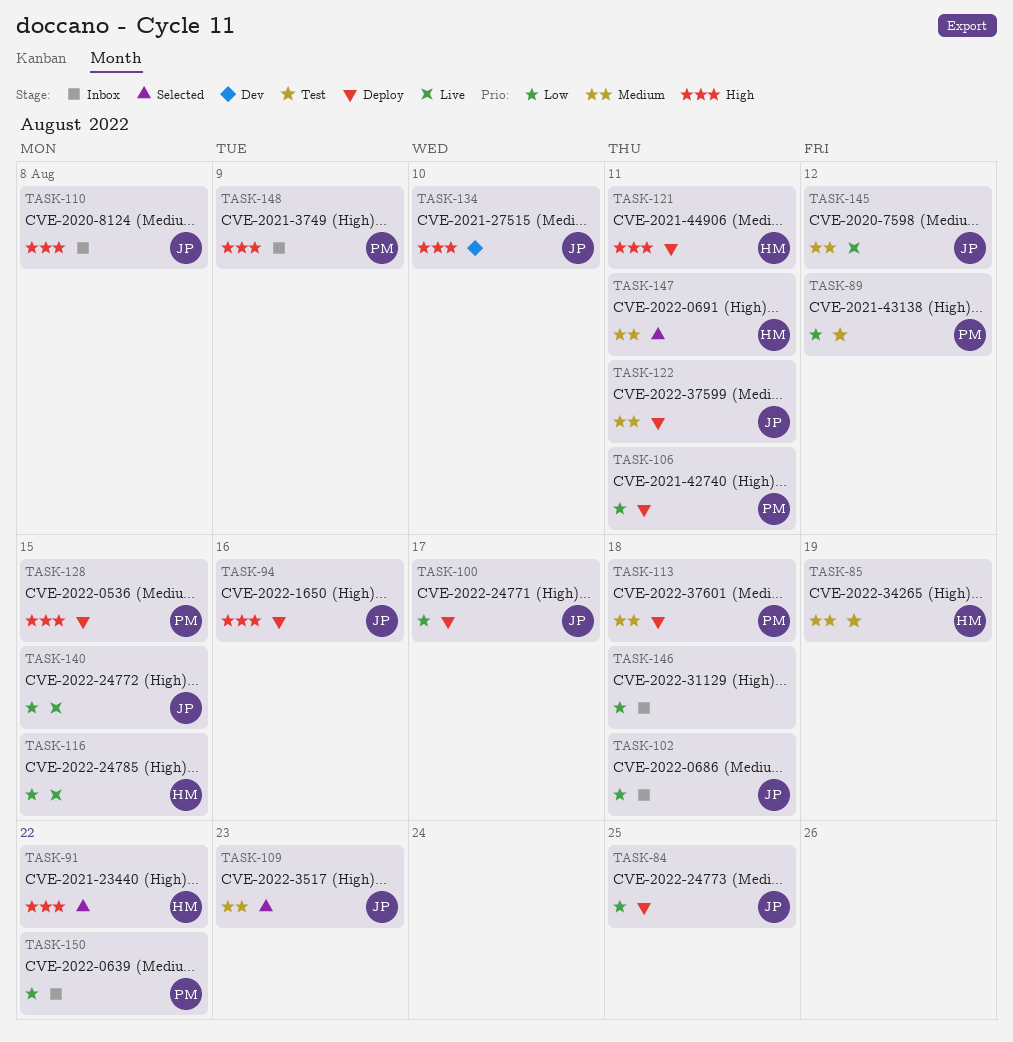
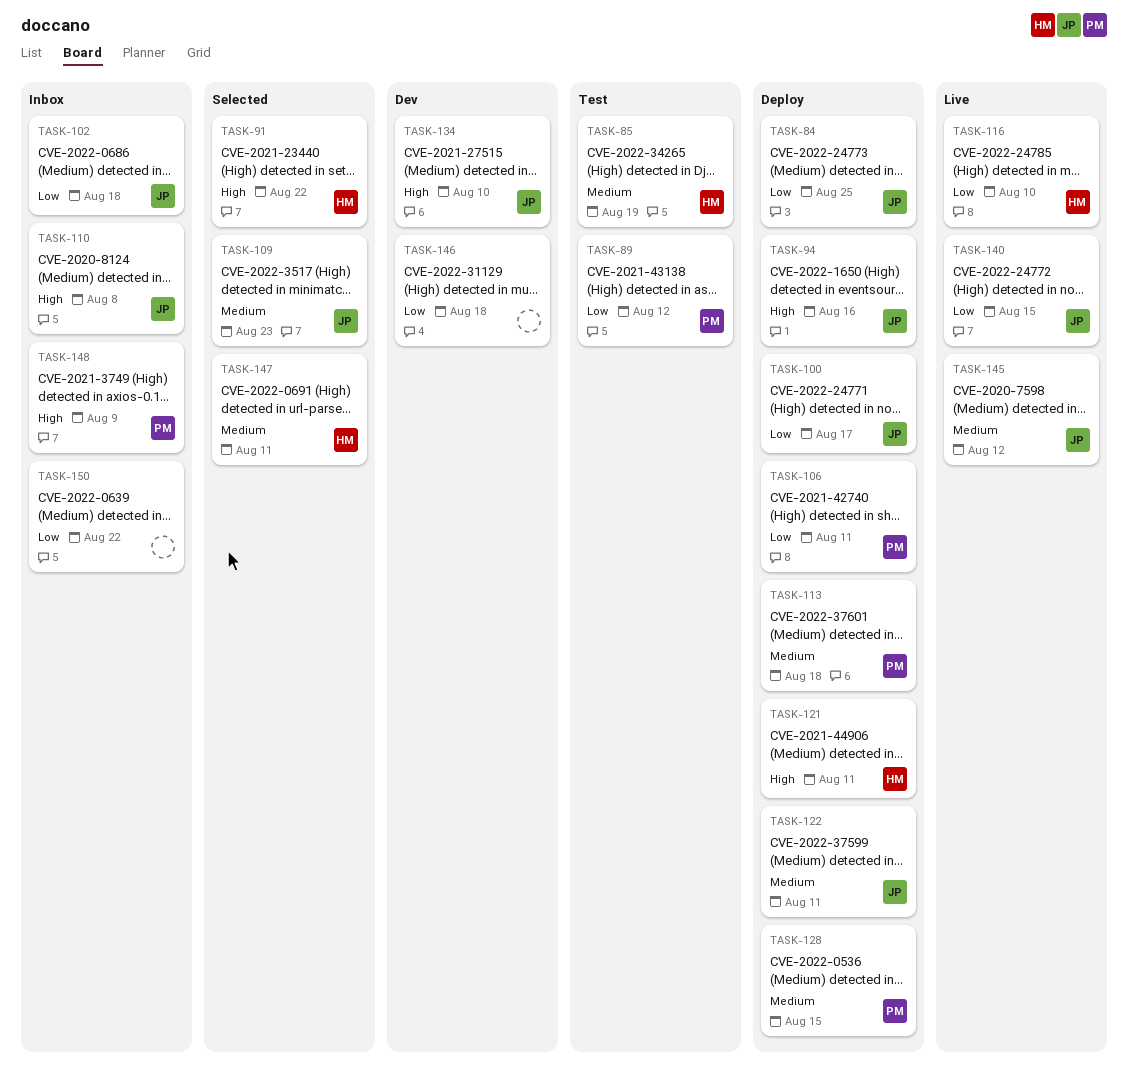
TASK-116, due: Aug 15 -> Aug 10
TASK-128, priority: High -> Medium
TASK-146, status: Inbox -> Dev
TASK-150, owner: PM -> none

